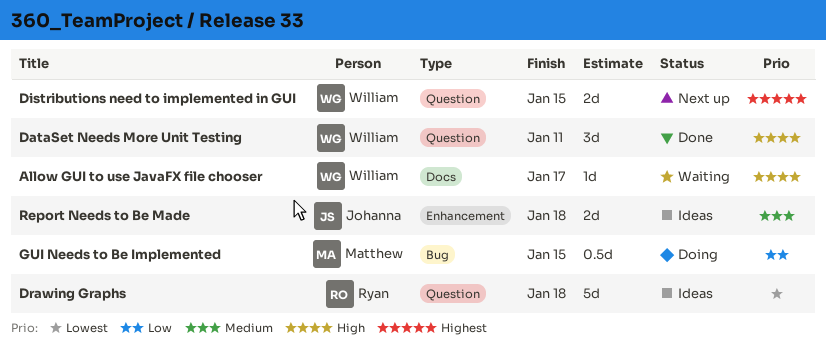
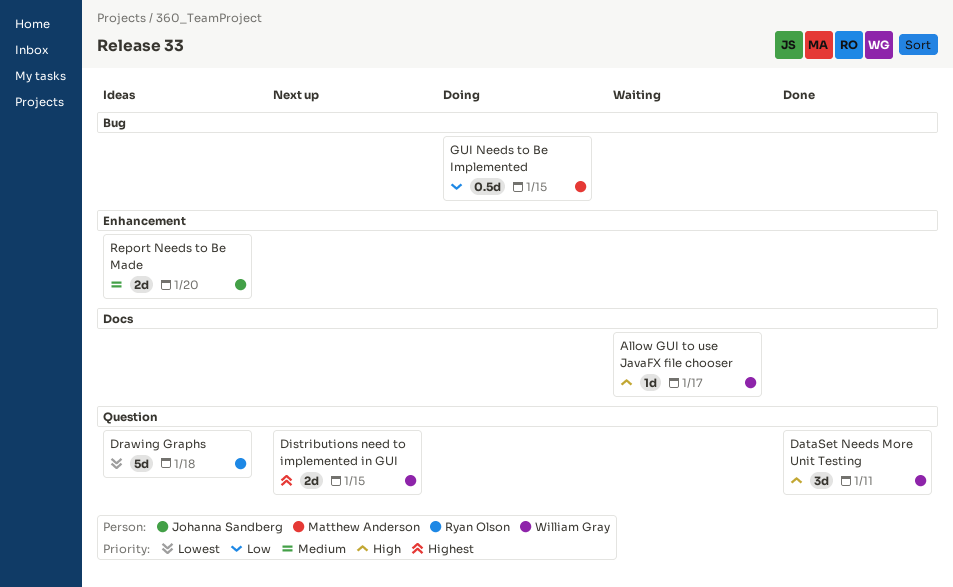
Report Needs to Be Made, due: Jan 18 -> Jan 20

